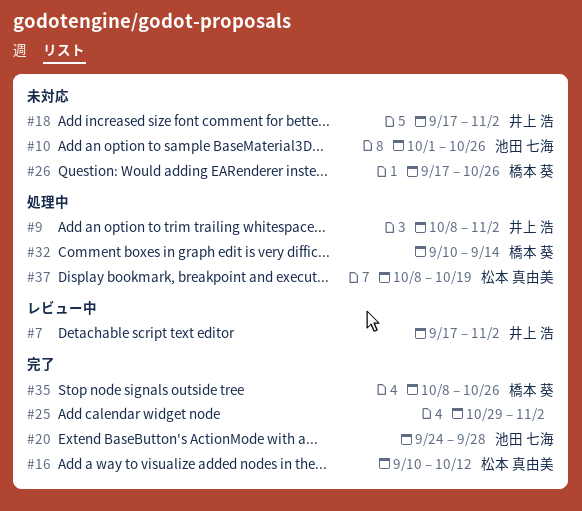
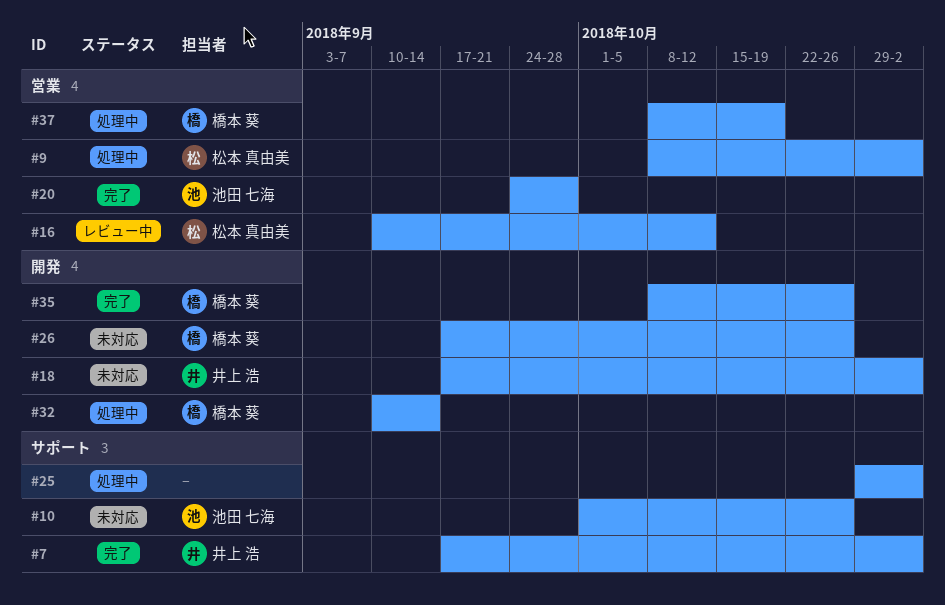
#7, status: レビュー中 -> 完了
#9, owner: 井上 浩 -> 松本 真由美
#16, status: 完了 -> レビュー中
#25, status: 完了 -> 処理中
#37, owner: 松本 真由美 -> 橋本 葵

